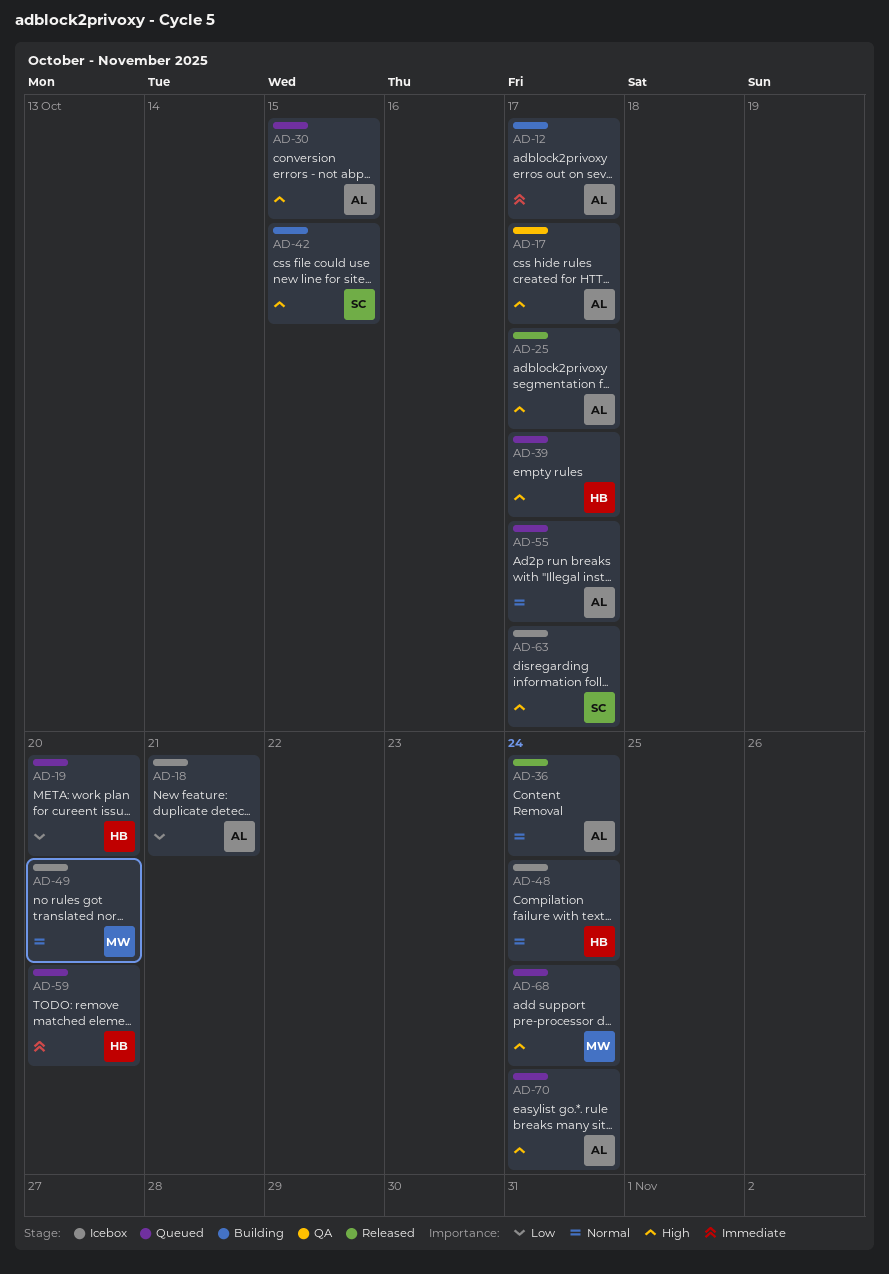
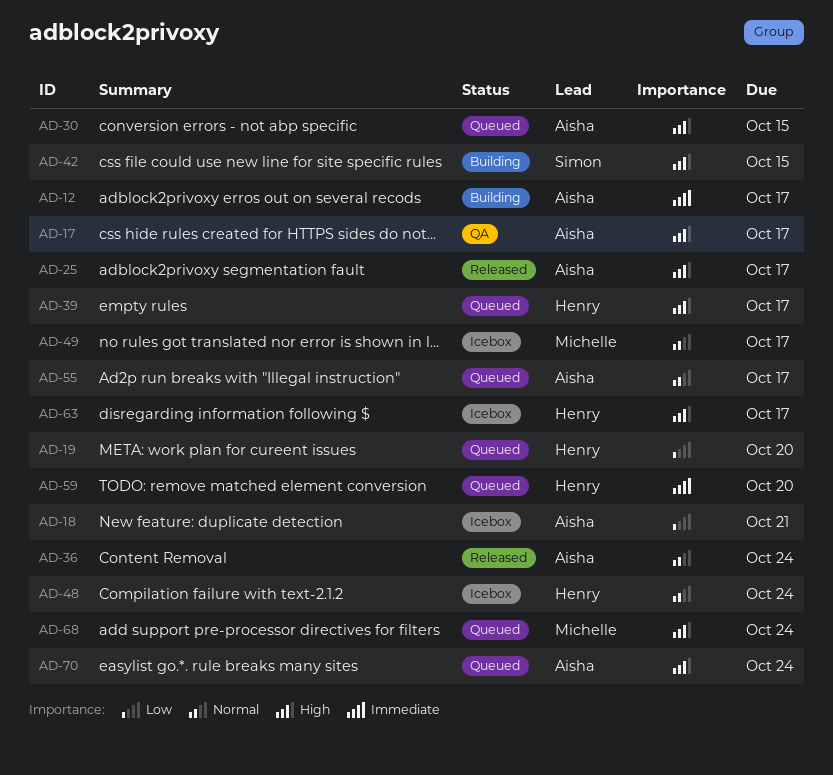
AD-49, due: Oct 20 -> Oct 17
AD-63, owner: Simon -> Henry

